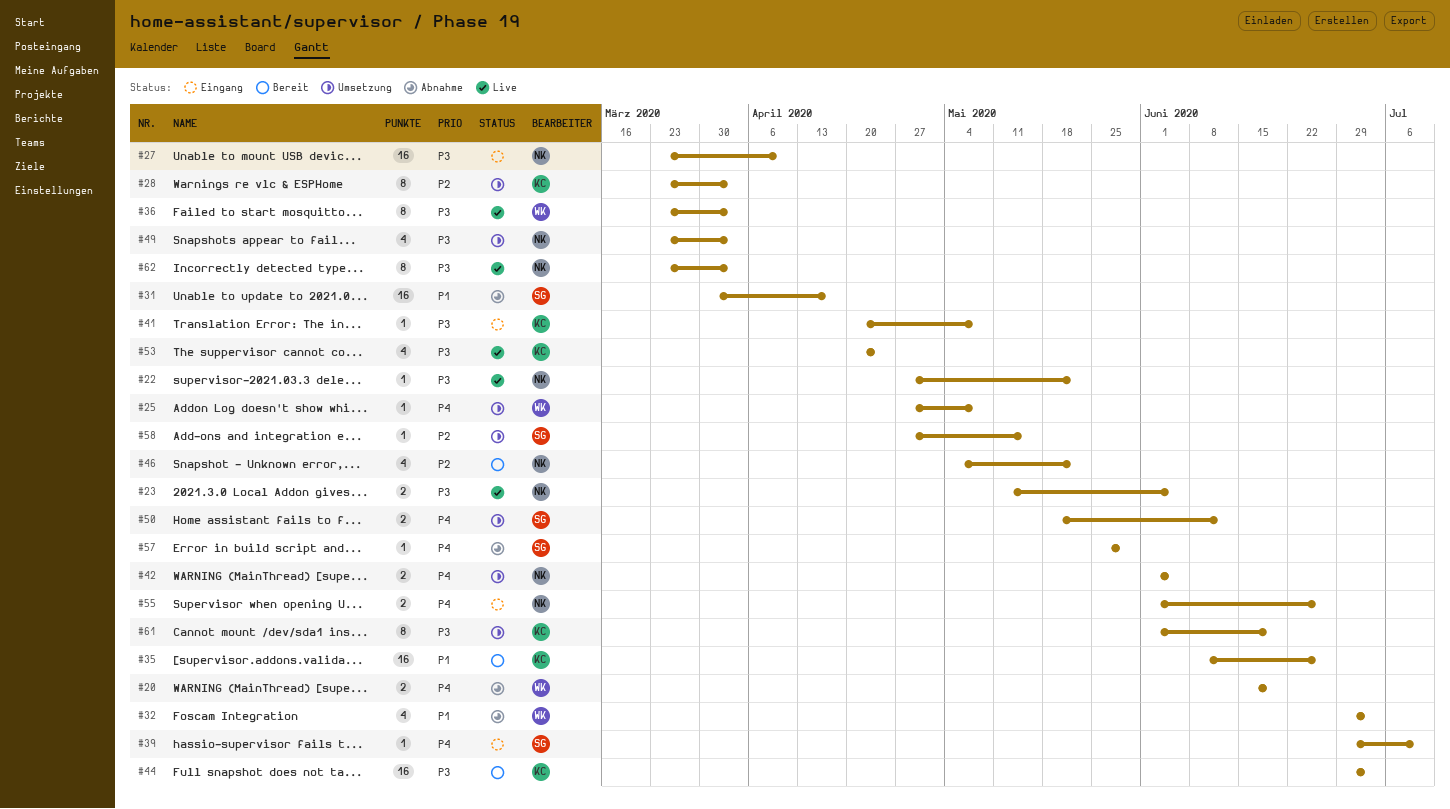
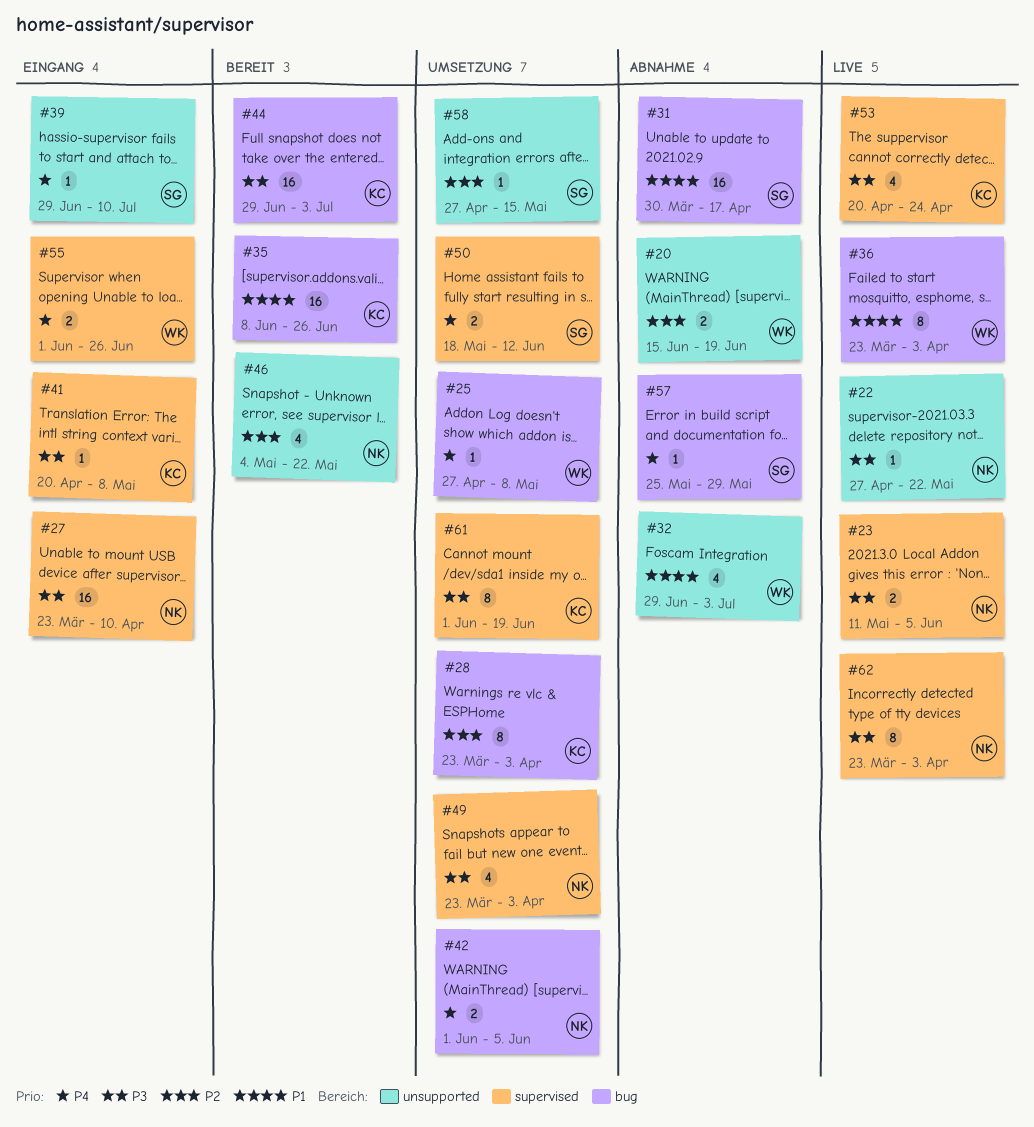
#20, priority: P4 -> P2
#36, priority: P3 -> P1
#55, owner: NK -> WK

